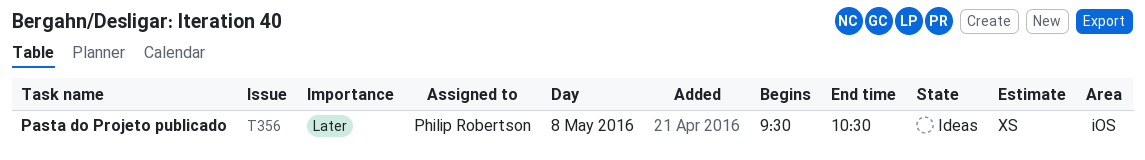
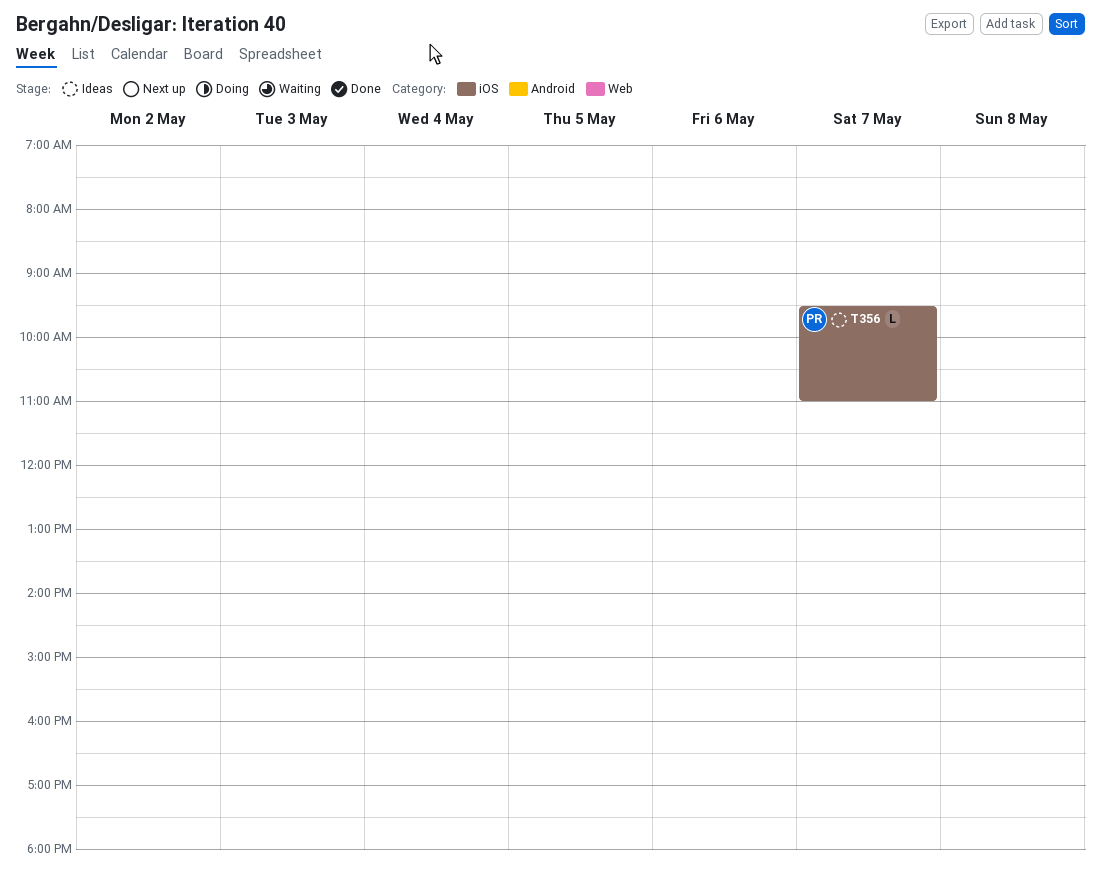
T356, estimate: XS -> L
T356, day: May 8 -> May 7
T356, ends: 10:30 -> 11:00

